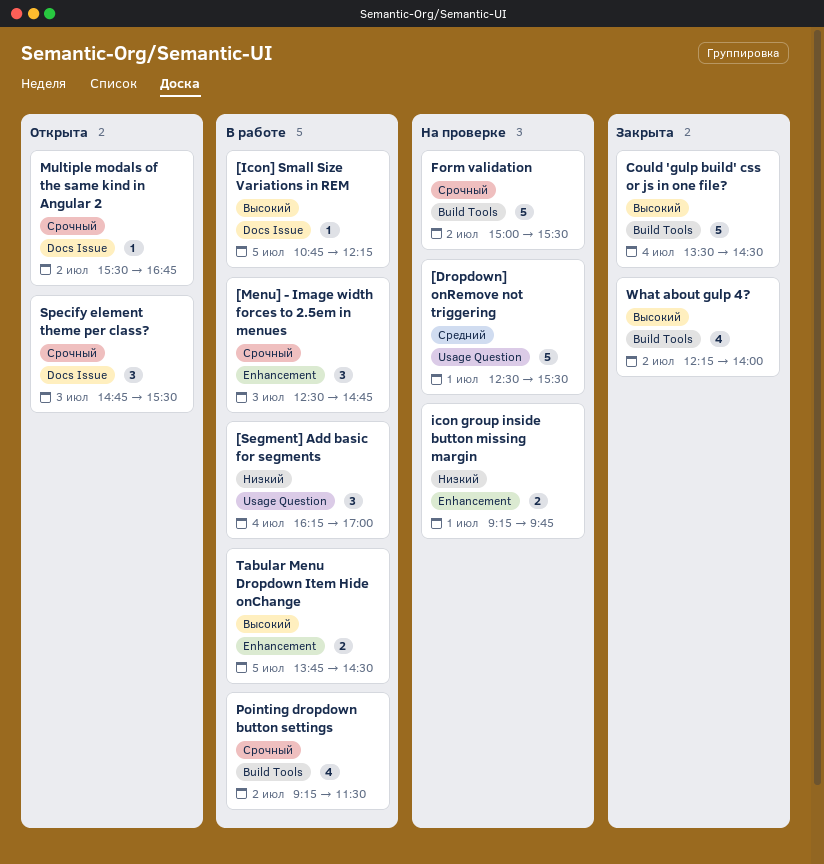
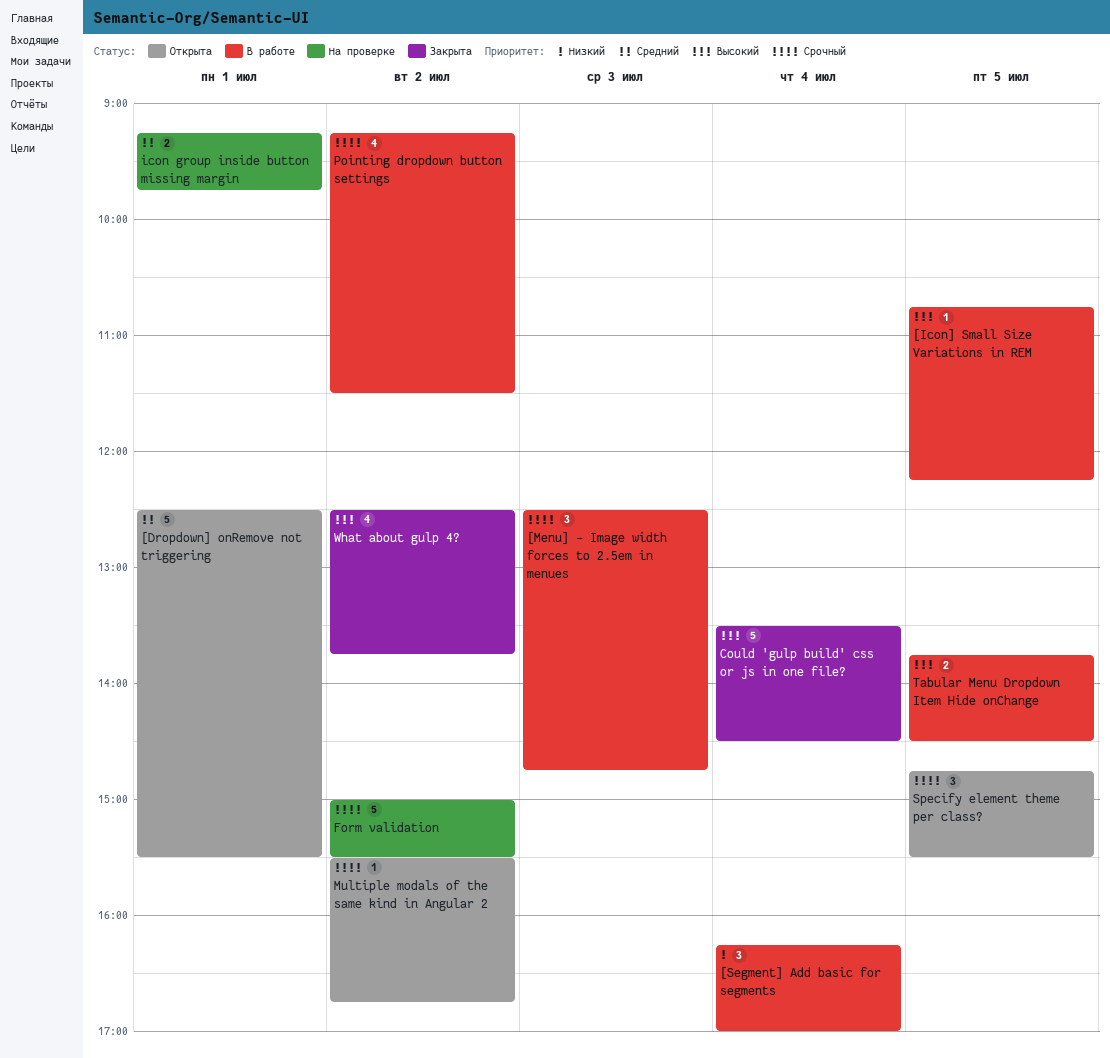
[Dropdown] onRemove not triggering, status: На проверке -> Открыта
icon group inside button missing margin, priority: Низкий -> Средний
Specify element theme per class?, day: Jul 3 -> Jul 5
What about gulp 4?, begins: 12:15 -> 12:30
What about gulp 4?, ends: 14:00 -> 13:45

